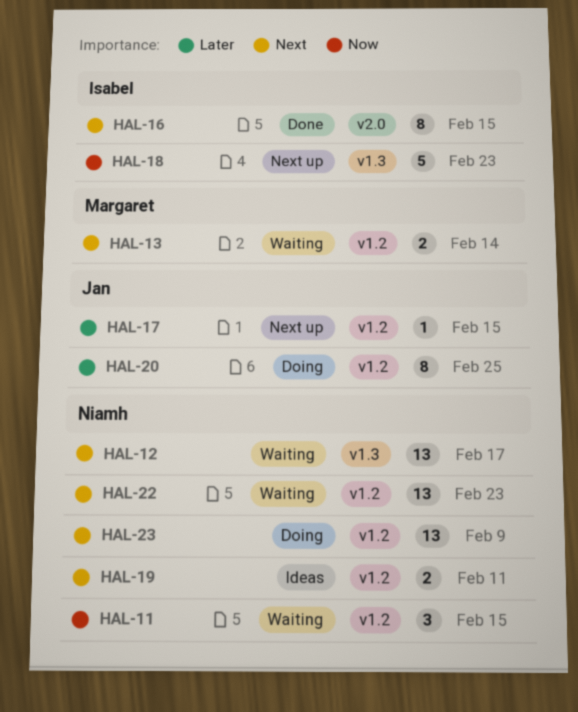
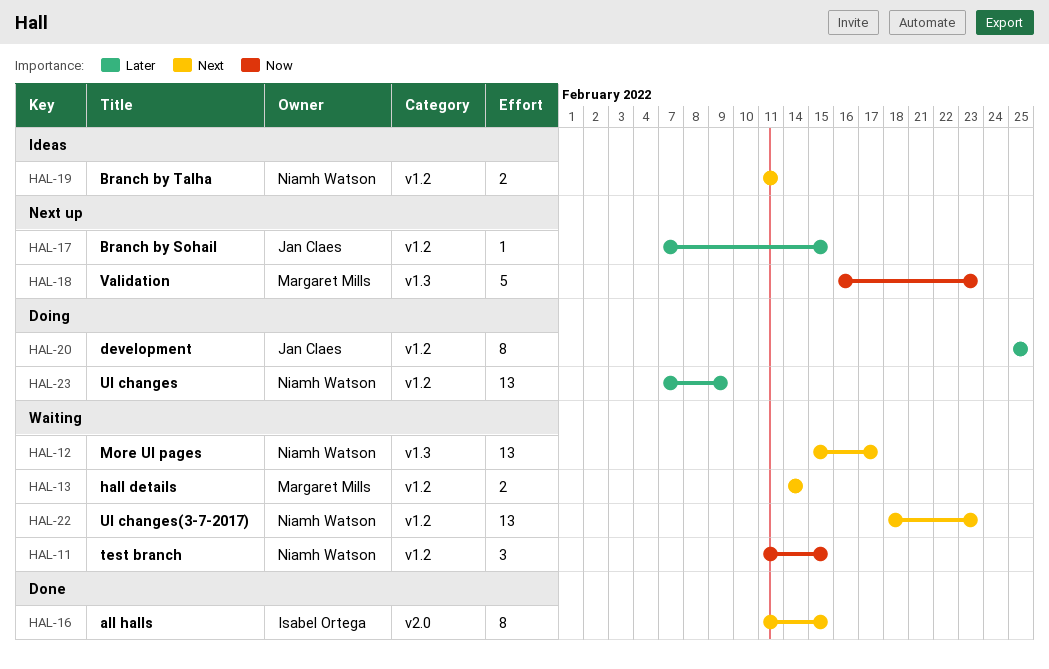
HAL-18, owner: Isabel Ortega -> Margaret Mills
HAL-23, priority: Next -> Later

